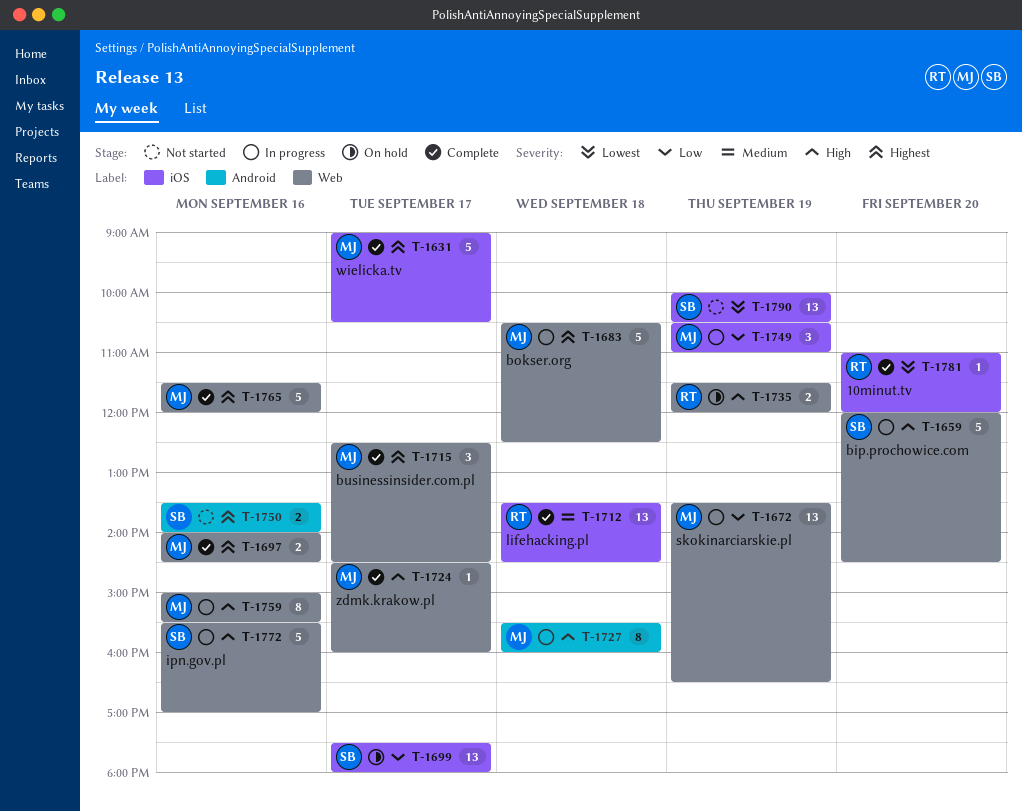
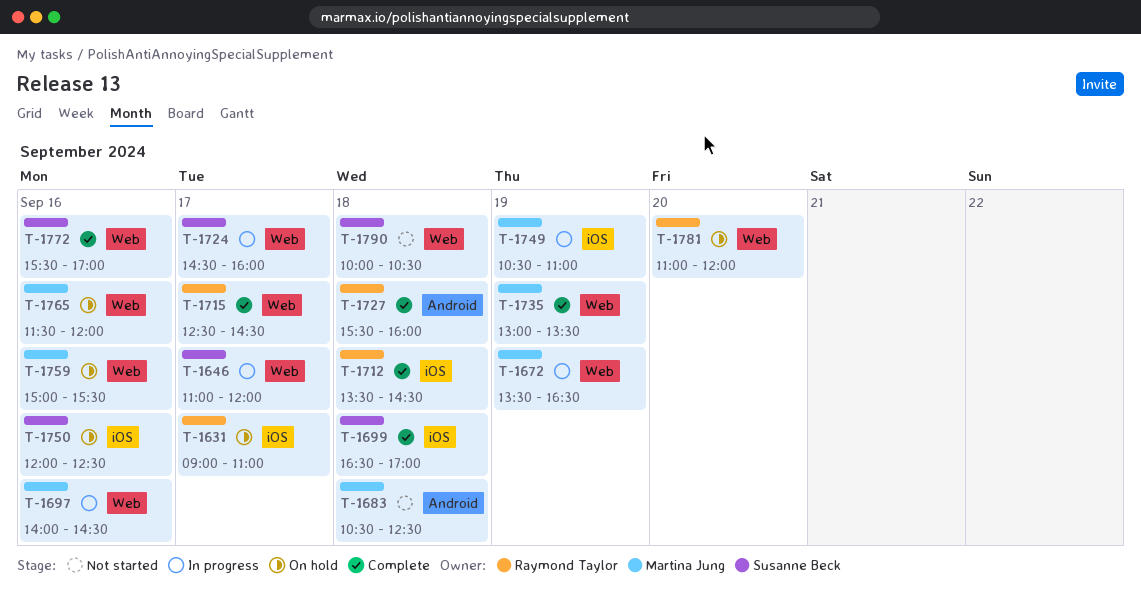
T-1631, status: Complete -> On hold
T-1631, owner: Martina Jung -> Raymond Taylor
T-1631, ends: 10:30 -> 11:00
T-1646: none -> present
T-1659: present -> none
T-1683, status: In progress -> Not started
T-1683, label: Web -> Android
T-1697, status: Complete -> In progress
T-1699, status: On hold -> Complete
T-1699, day: Sep 17 -> Sep 18
T-1699, begins: 17:30 -> 16:30
T-1699, ends: 18:00 -> 17:00
T-1715, owner: Martina Jung -> Raymond Taylor
T-1724, status: Complete -> In progress
T-1724, owner: Martina Jung -> Susanne Beck
T-1727, status: In progress -> Complete
T-1727, owner: Martina Jung -> Raymond Taylor
T-1735, status: On hold -> Complete
T-1735, owner: Raymond Taylor -> Martina Jung
T-1735, begins: 11:30 -> 13:00
T-1735, ends: 12:00 -> 13:30
T-1750, status: Not started -> On hold
T-1750, label: Android -> iOS
T-1750, begins: 13:30 -> 12:00
T-1750, ends: 14:00 -> 12:30
T-1759, status: In progress -> On hold
T-1765, status: Complete -> On hold
T-1772, status: In progress -> Complete
T-1781, status: Complete -> On hold
T-1781, label: iOS -> Web
T-1790, label: iOS -> Web
T-1790, day: Sep 19 -> Sep 18

